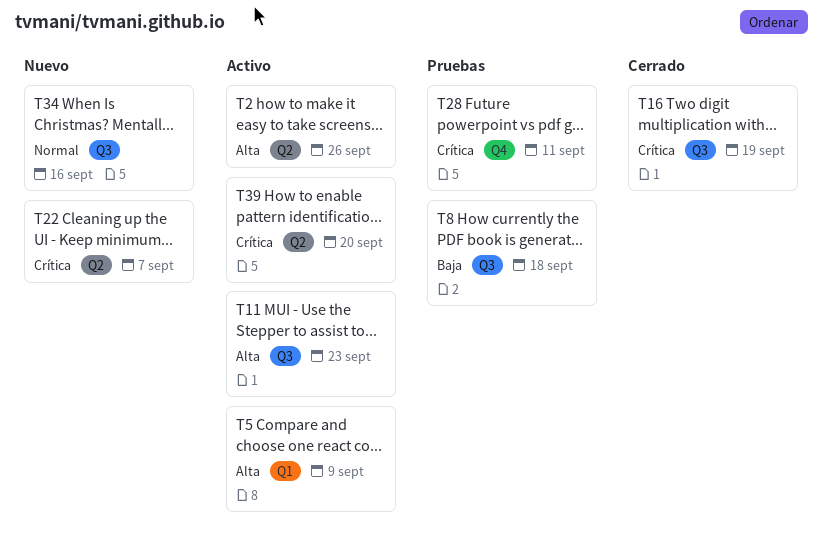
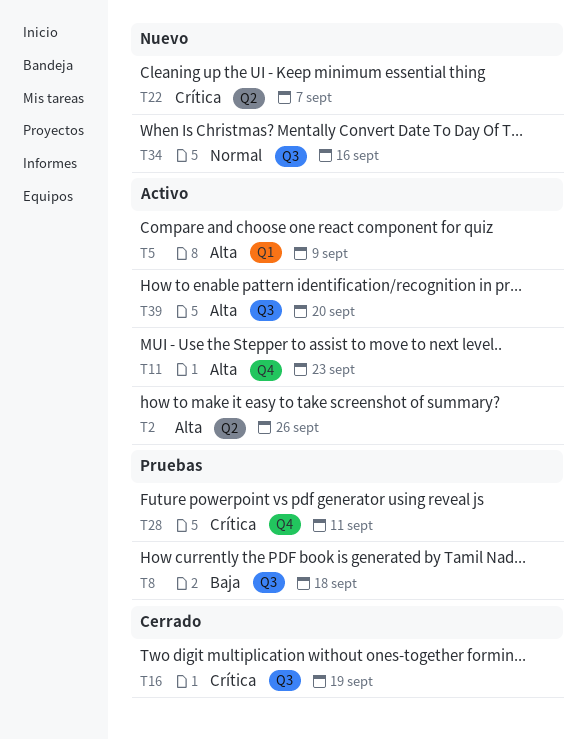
T11, label: Q3 -> Q4
T39, priority: Crítica -> Alta
T39, label: Q2 -> Q3

